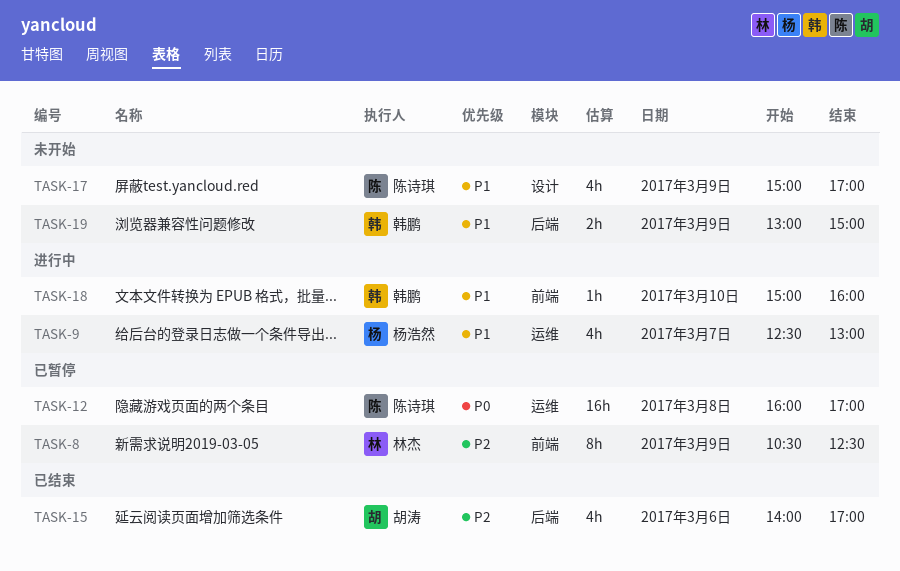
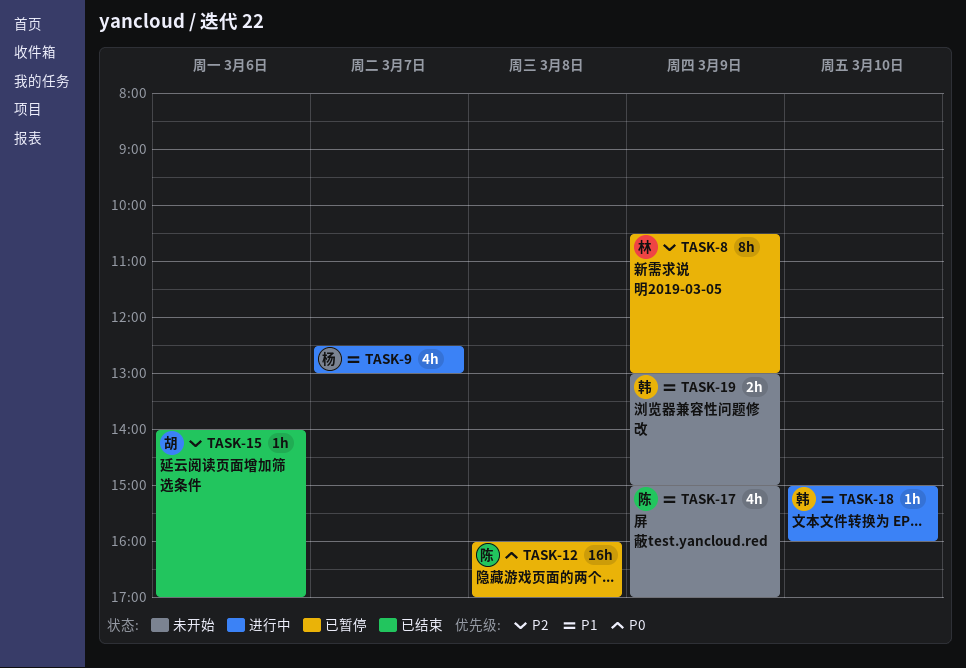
TASK-8, ends: 12:30 -> 13:00
TASK-15, estimate: 4h -> 1h

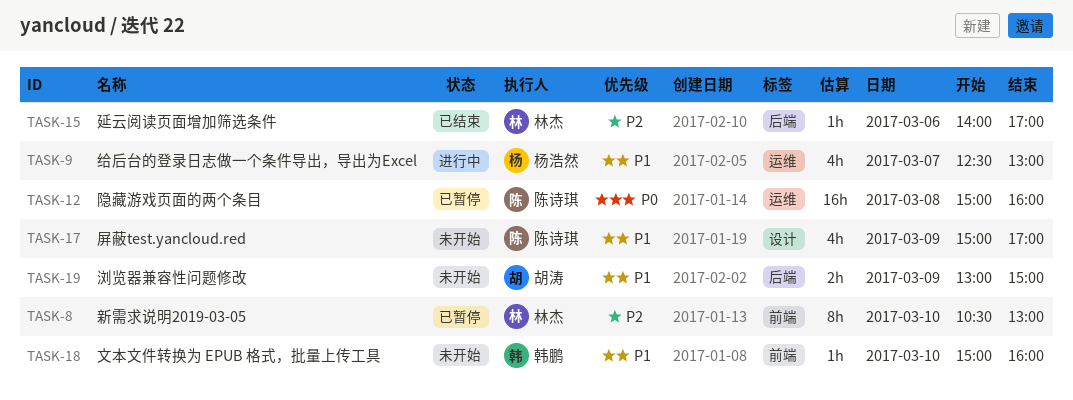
TASK-8, day: Mar 9 -> Mar 10
TASK-12, begins: 16:00 -> 15:00
TASK-12, ends: 17:00 -> 16:00
TASK-15, owner: 胡涛 -> 林杰
TASK-18, status: 进行中 -> 未开始
TASK-19, owner: 韩鹏 -> 胡涛

